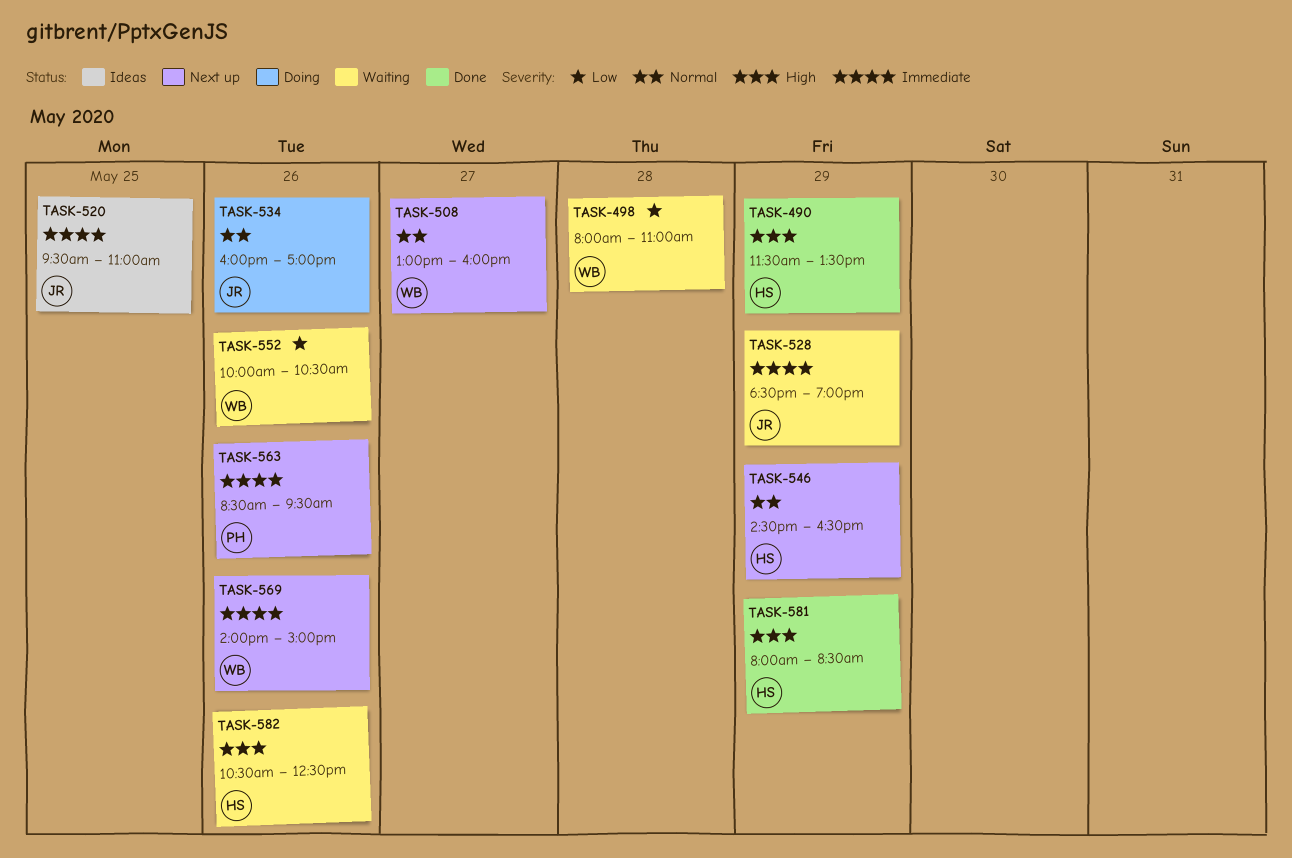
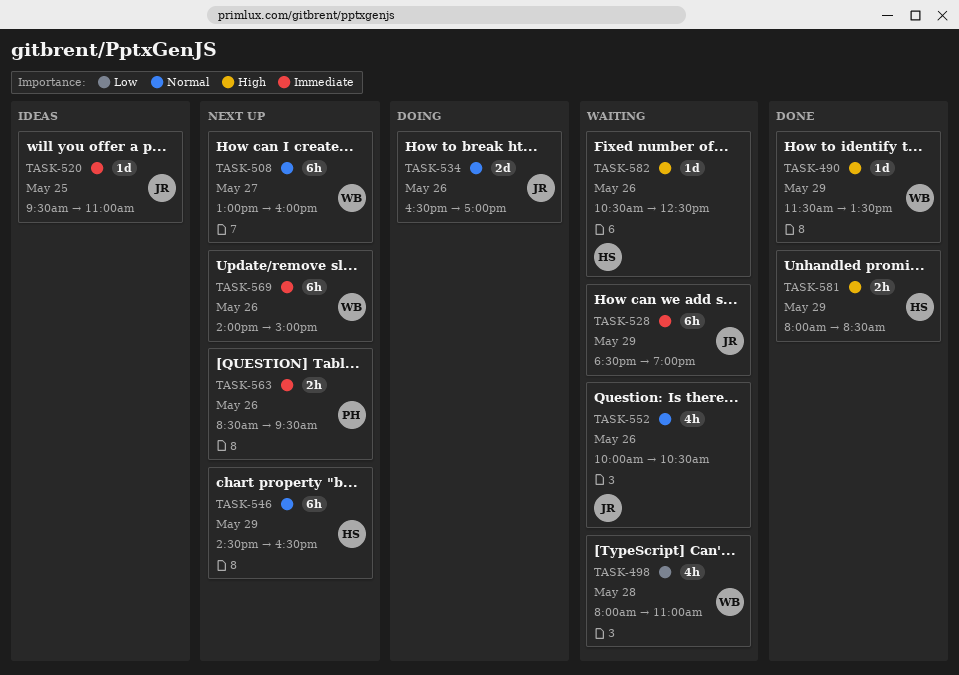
TASK-490, owner: HS -> WB
TASK-534, begins: 16:00 -> 16:30
TASK-552, owner: WB -> JR
TASK-552, priority: Low -> Normal

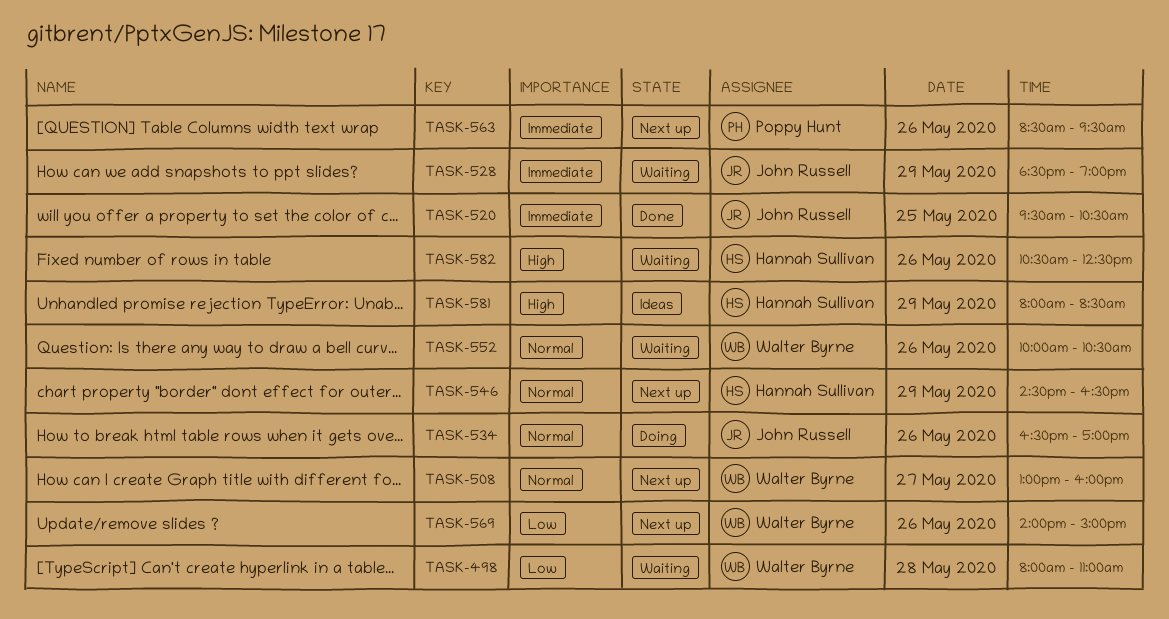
TASK-490: present -> none
TASK-520, status: Ideas -> Done
TASK-520, ends: 11:00 -> 10:30
TASK-552, owner: John Russell -> Walter Byrne
TASK-569, priority: Immediate -> Low
TASK-581, status: Done -> Ideas

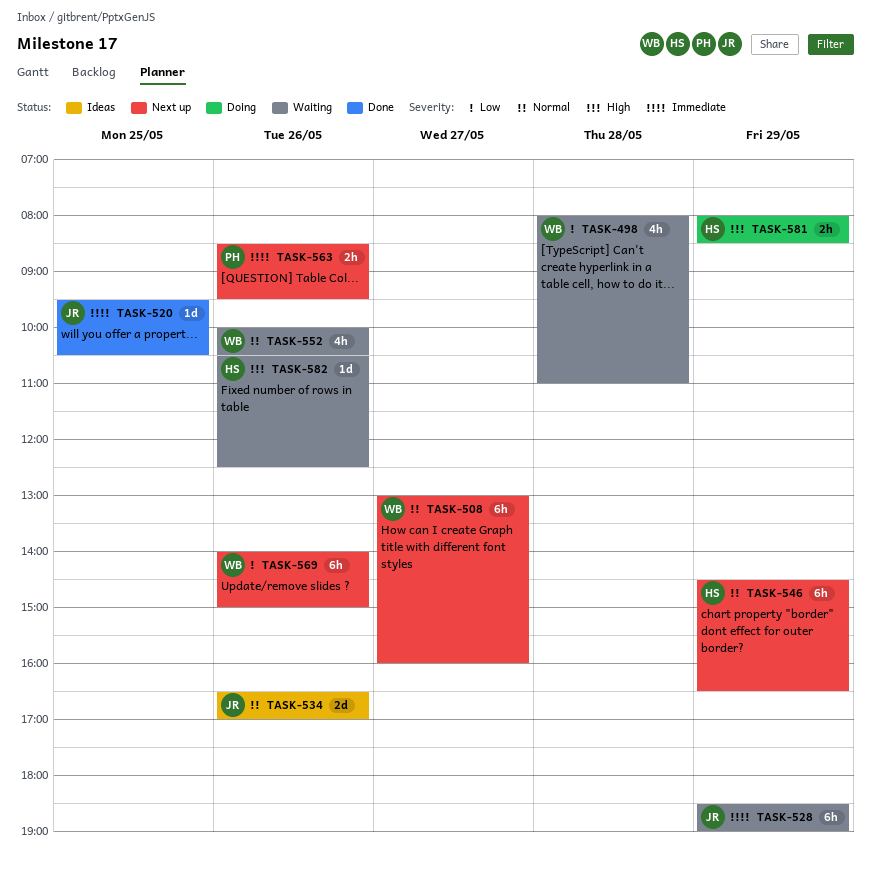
TASK-534, status: Doing -> Ideas
TASK-581, status: Ideas -> Doing

